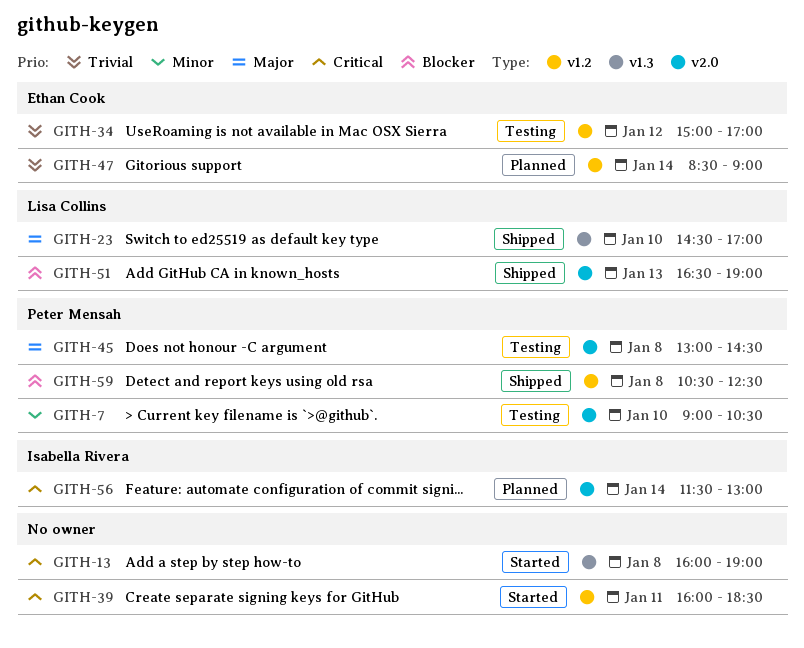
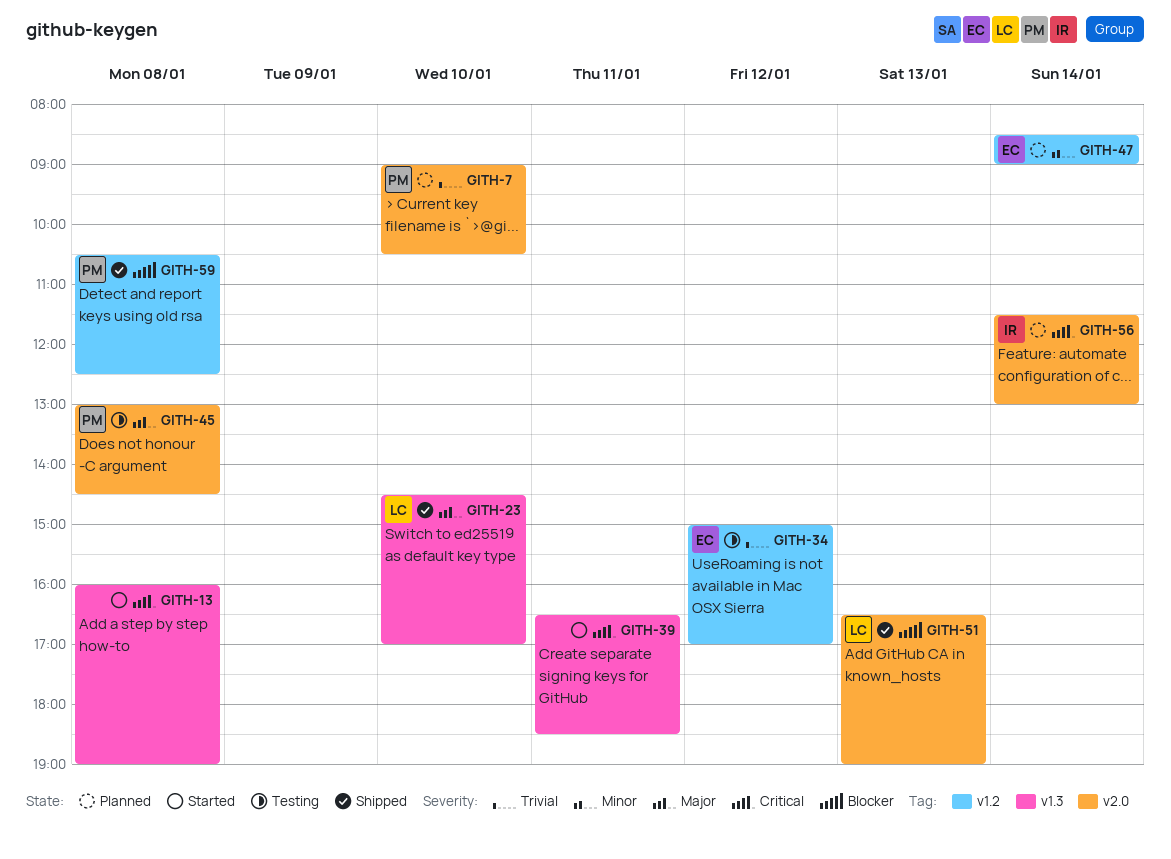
GITH-7, status: Testing -> Planned
GITH-7, priority: Minor -> Trivial
GITH-39, label: v1.2 -> v1.3
GITH-39, begins: 16:00 -> 16:30
GITH-47, priority: Trivial -> Minor

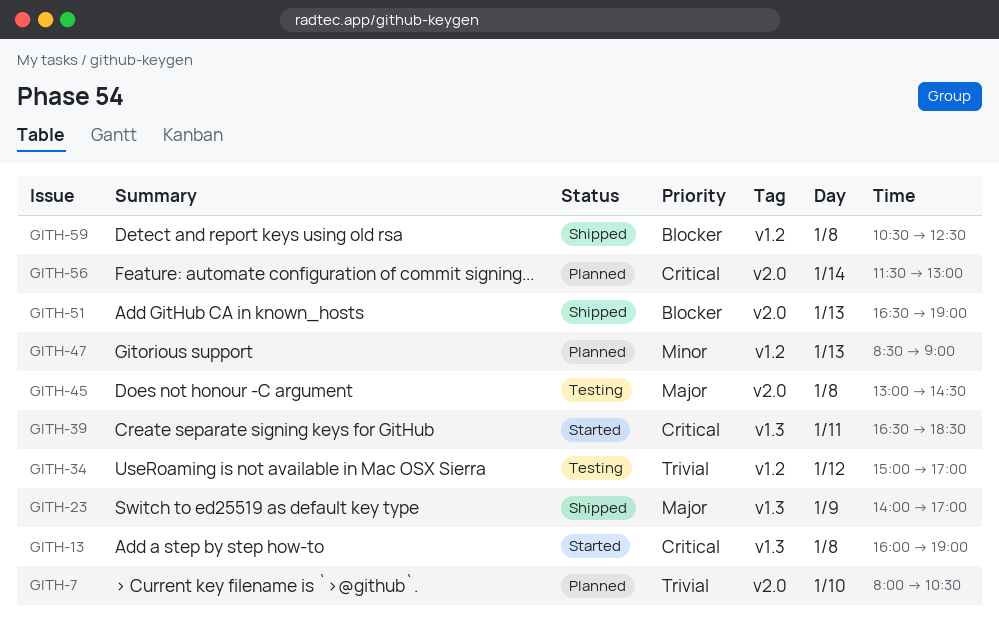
GITH-7, begins: 09:00 -> 08:00
GITH-23, day: Jan 10 -> Jan 9
GITH-23, begins: 14:30 -> 14:00
GITH-47, day: Jan 14 -> Jan 13

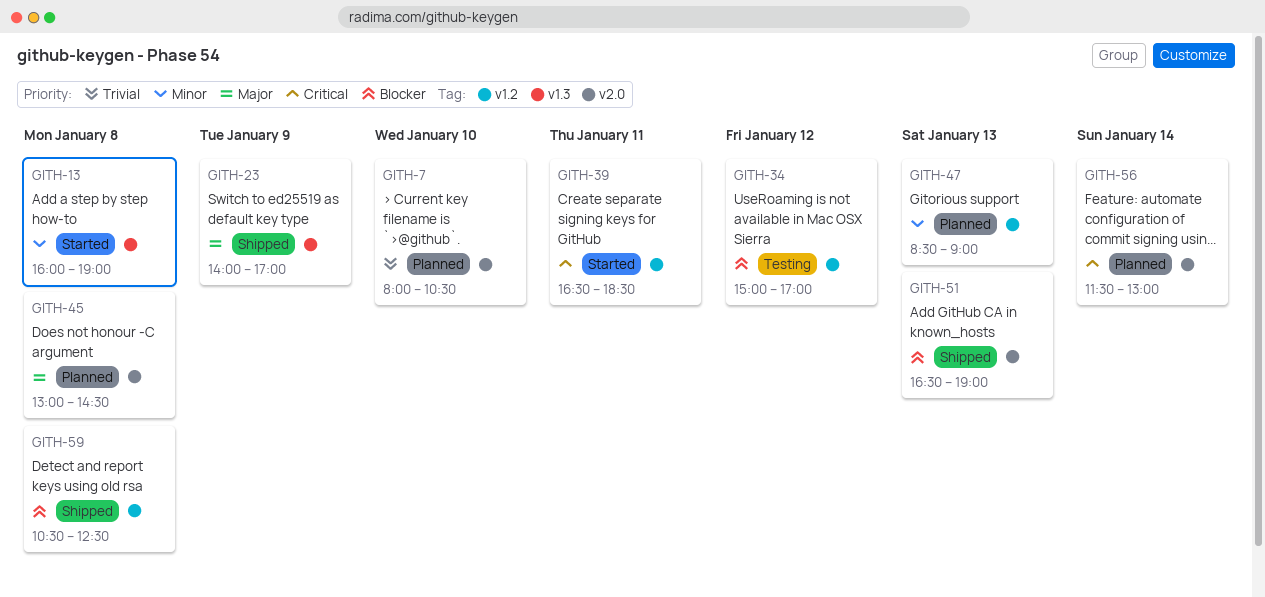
GITH-13, priority: Critical -> Minor
GITH-34, priority: Trivial -> Blocker
GITH-39, label: v1.3 -> v1.2
GITH-45, status: Testing -> Planned

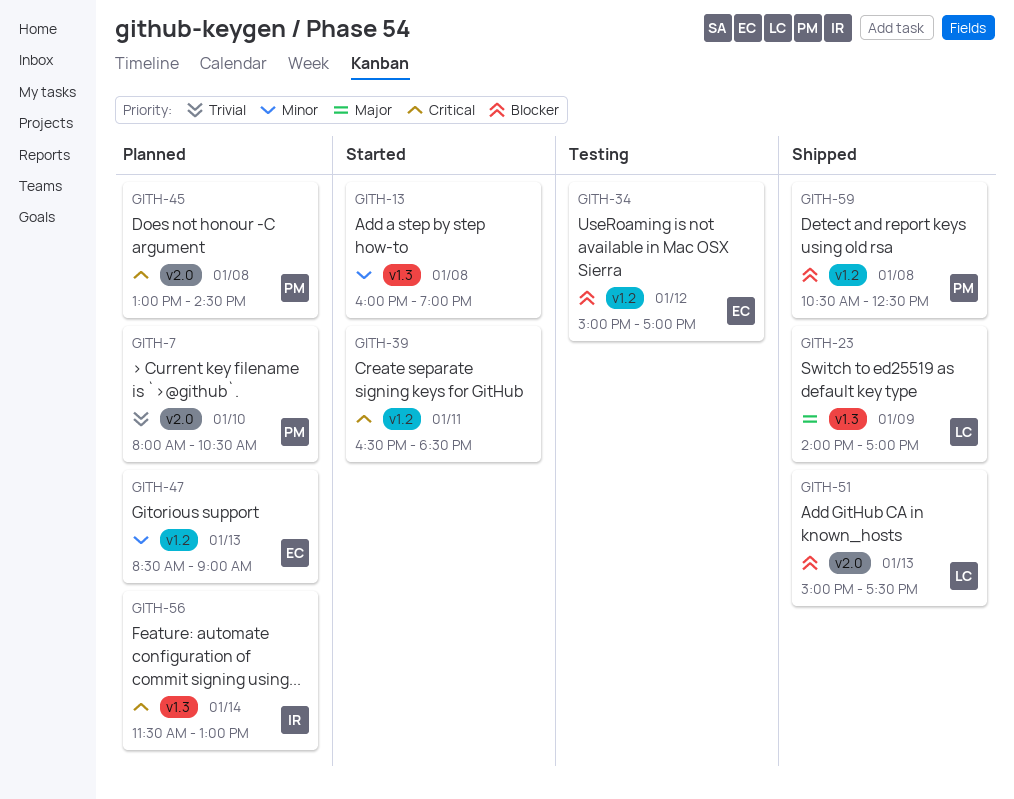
GITH-45, priority: Major -> Critical
GITH-51, begins: 16:30 -> 15:00
GITH-51, ends: 19:00 -> 17:30
GITH-56, label: v2.0 -> v1.3

